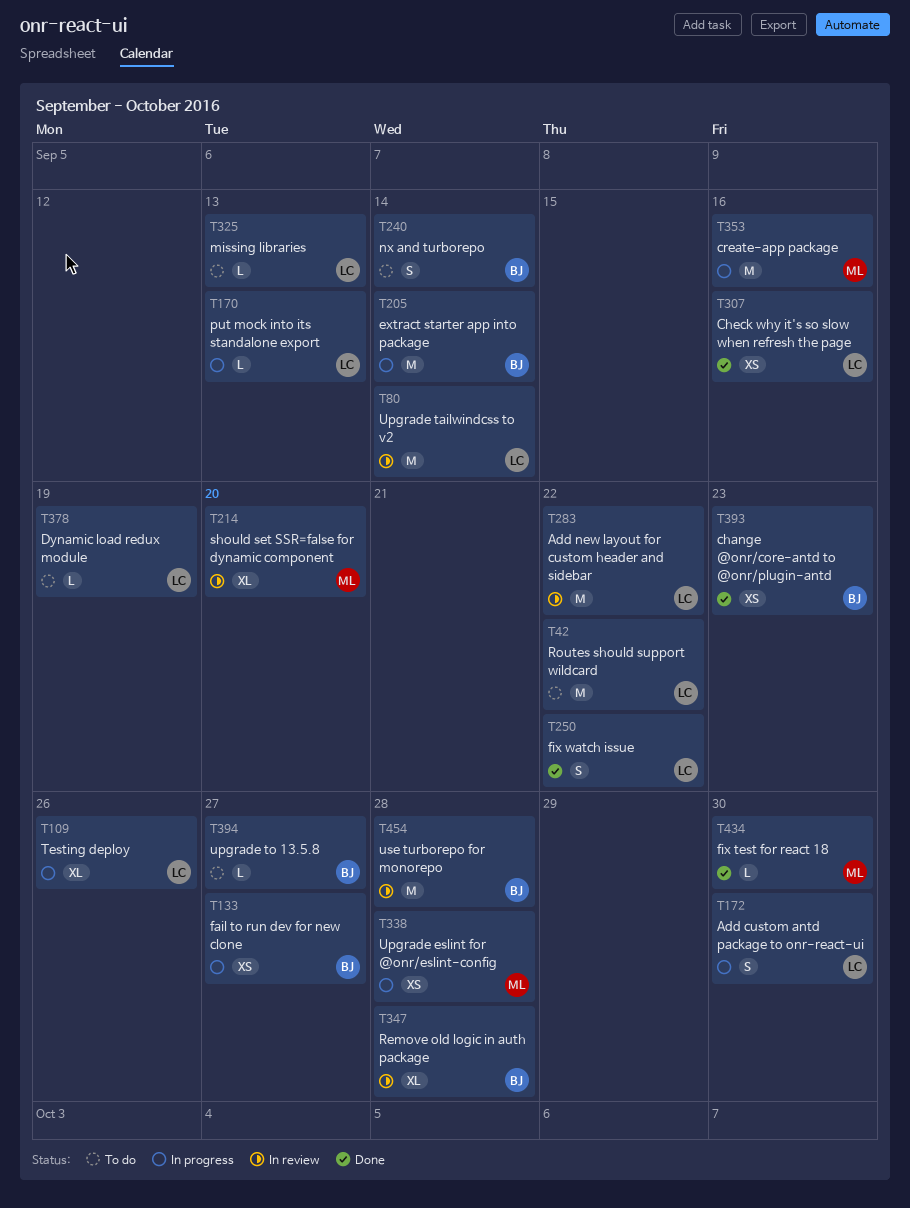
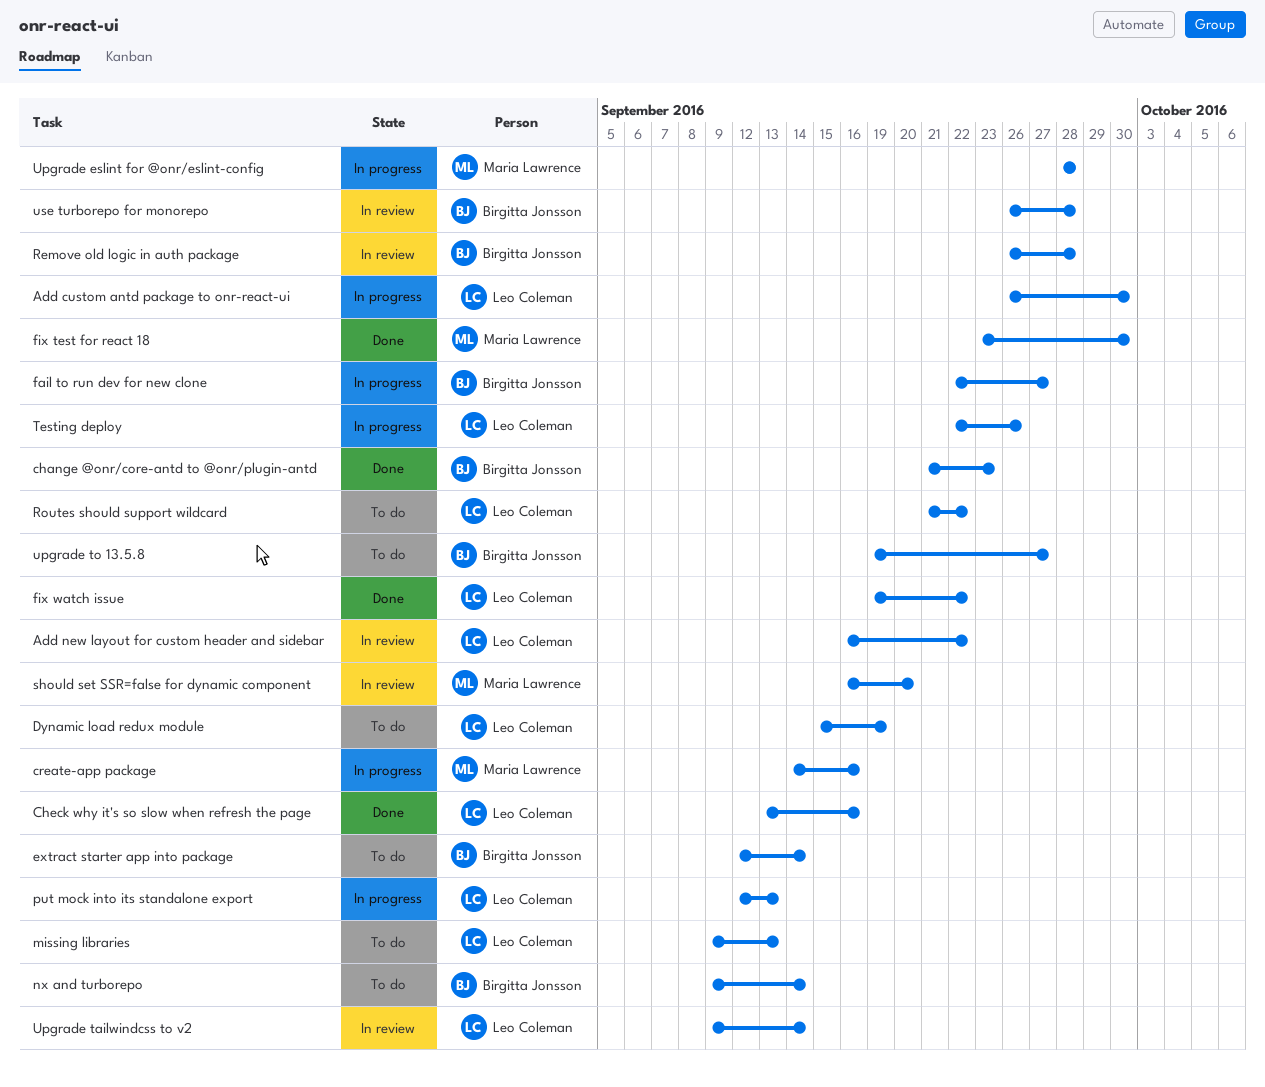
extract starter app into package, status: In progress -> To do

